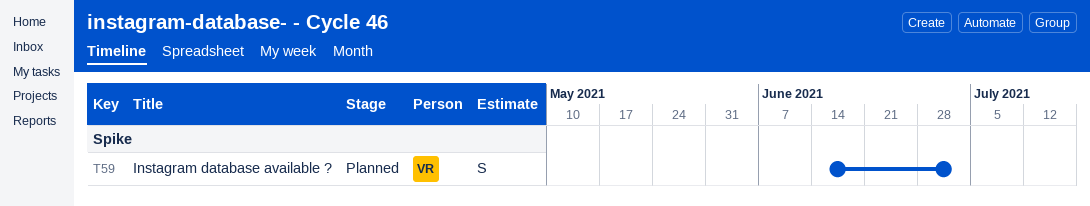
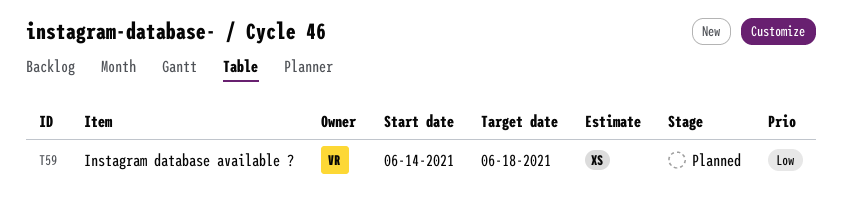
T59, estimate: S -> XS
T59, due: Jul 2 -> Jun 18

